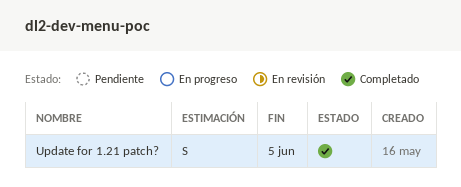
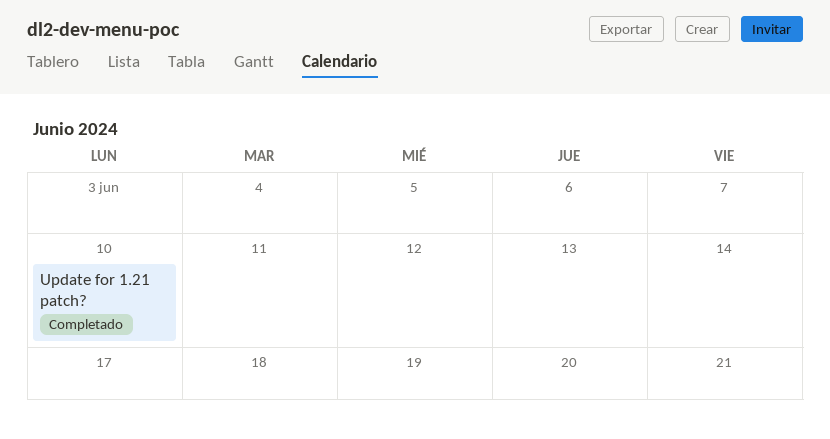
Update for 1.21 patch?, due: Jun 5 -> Jun 10

